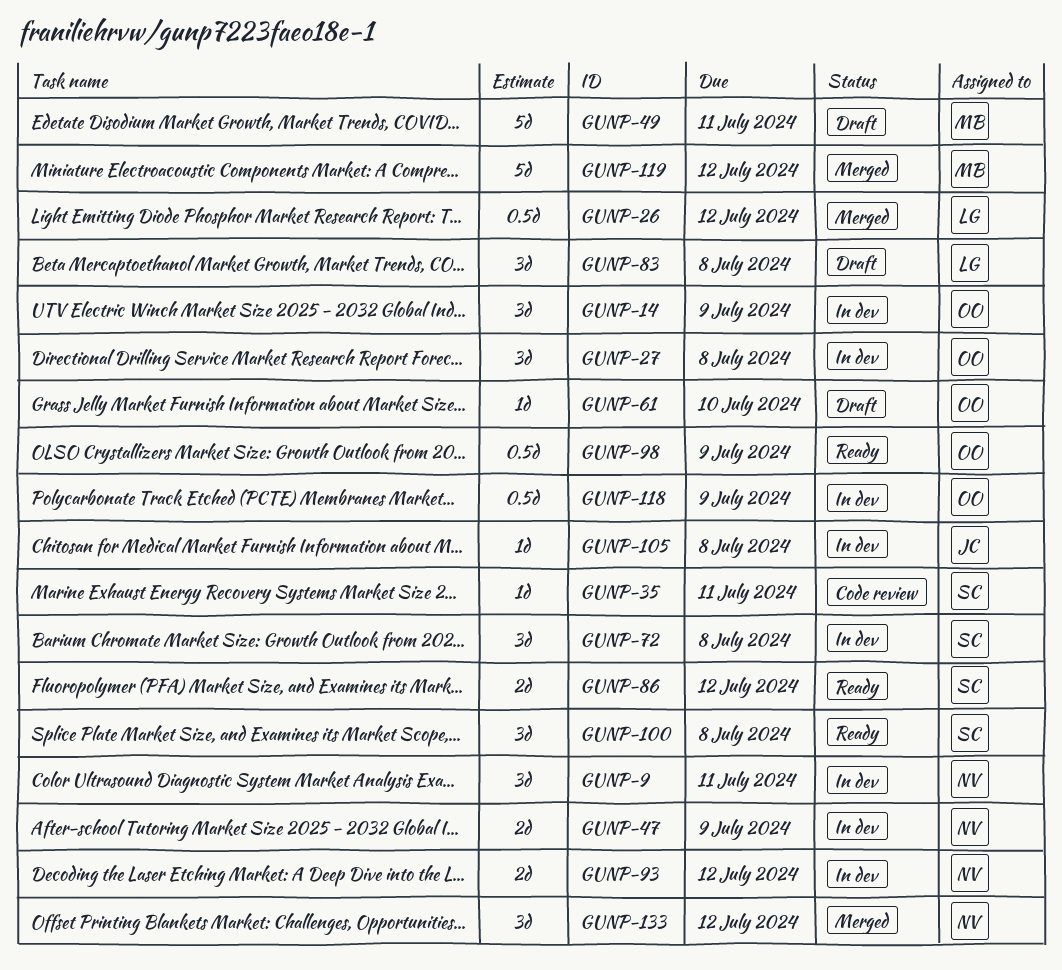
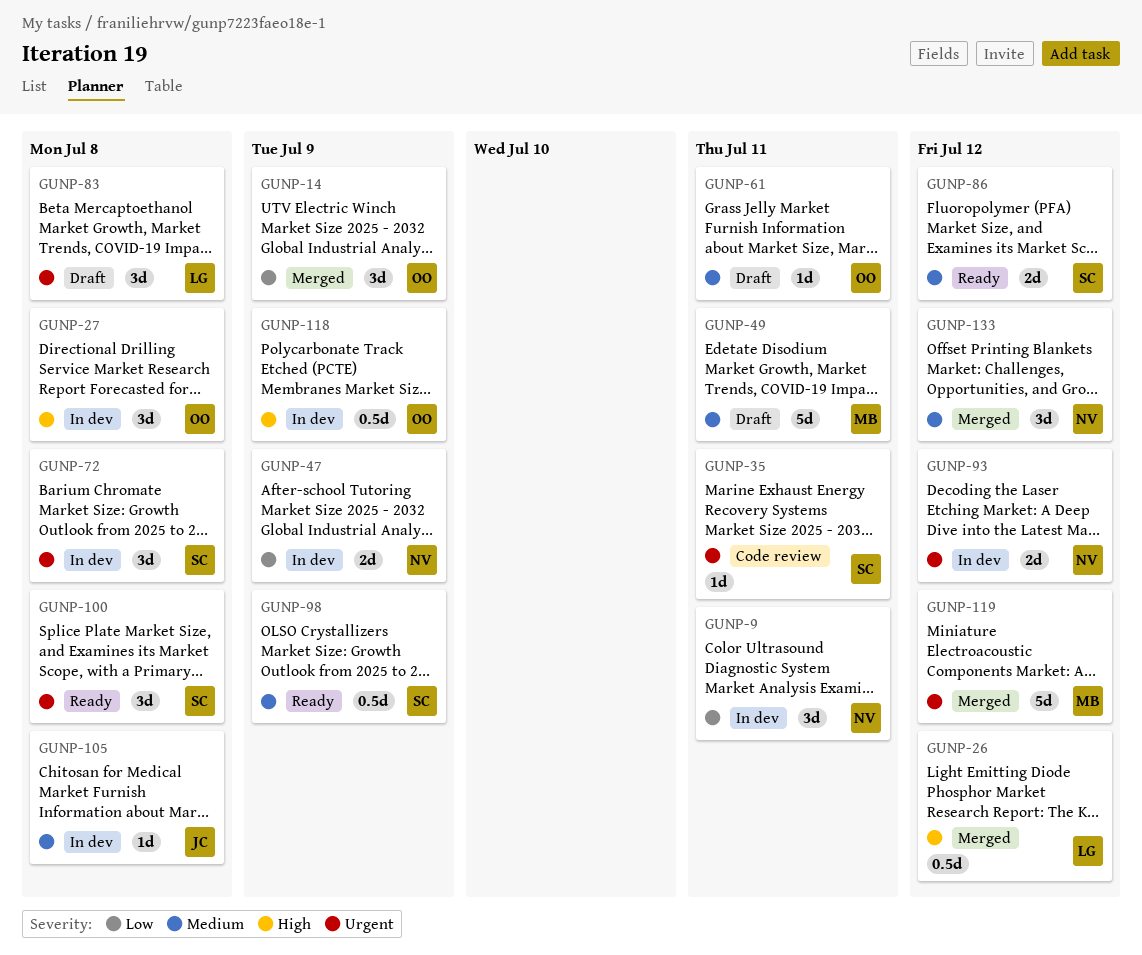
GUNP-14, status: In dev -> Merged
GUNP-61, due: Jul 10 -> Jul 11
GUNP-98, owner: OO -> SC

